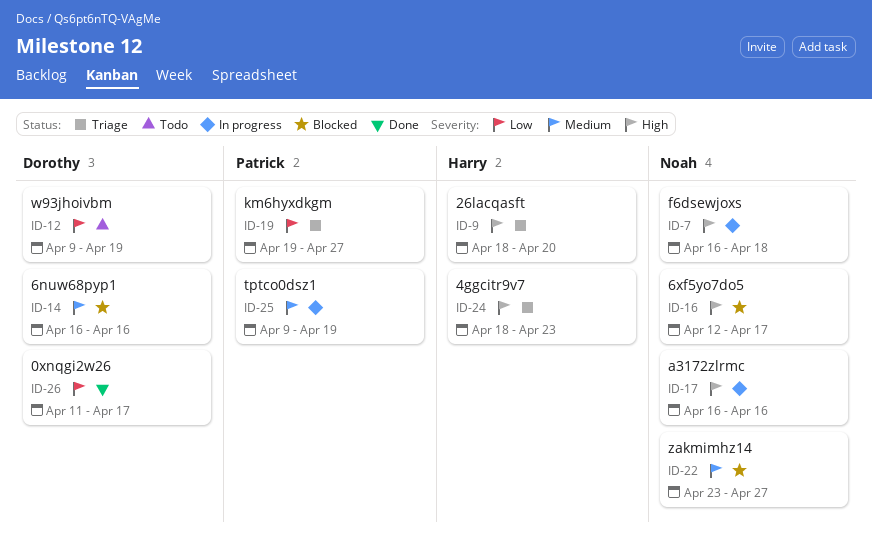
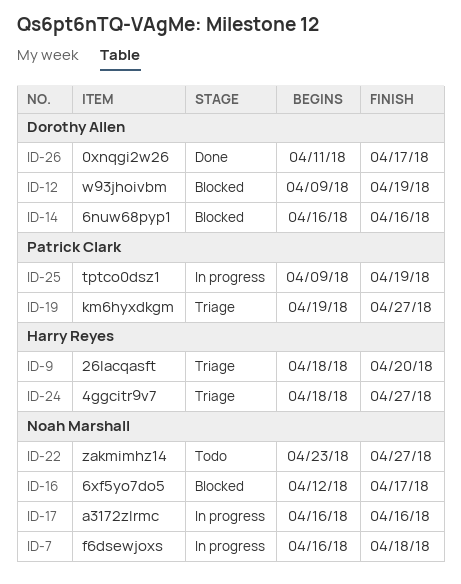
ID-12, status: Todo -> Blocked
ID-22, status: Blocked -> Todo
ID-24, due: Apr 23 -> Apr 27

